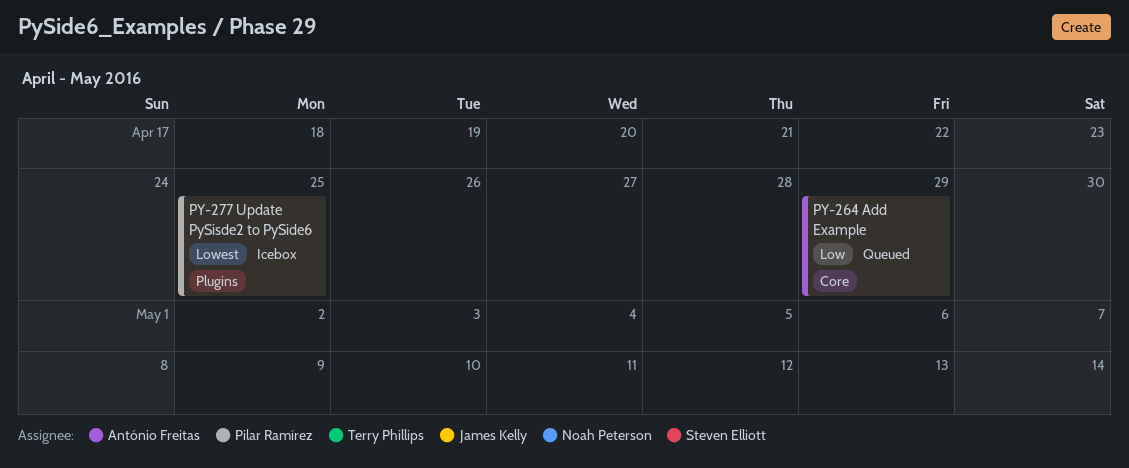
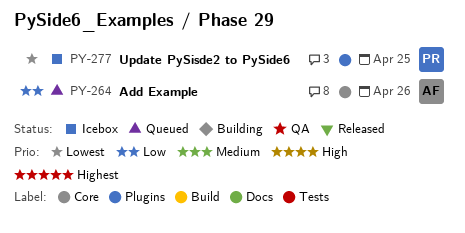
PY-264, due: Apr 29 -> Apr 26

